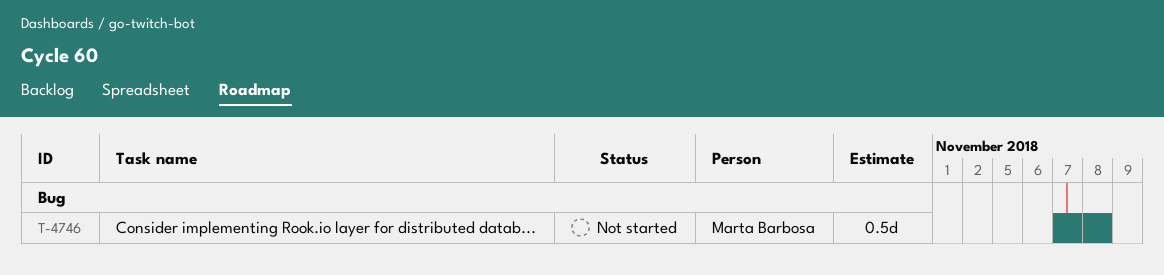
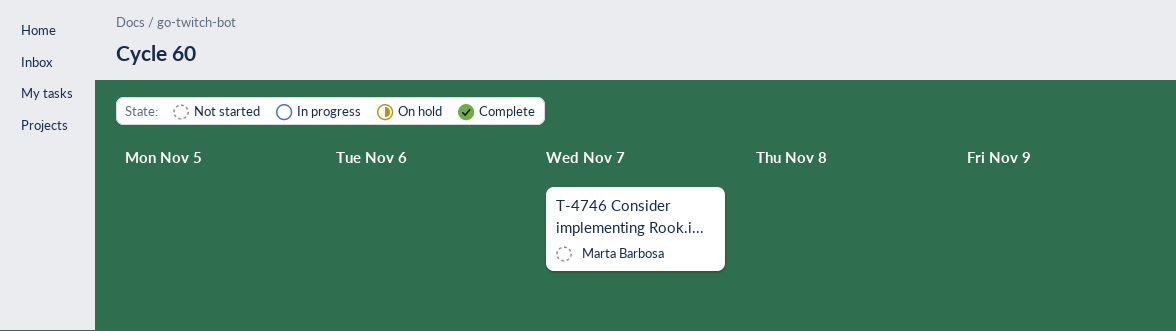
T-4746, due: Nov 8 -> Nov 7

